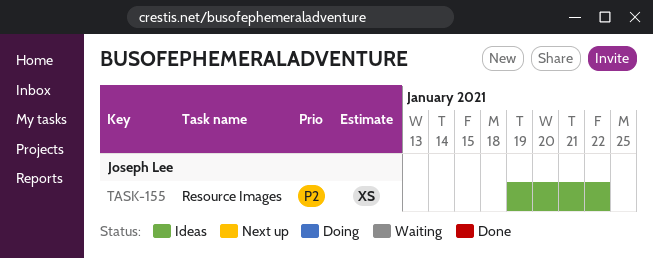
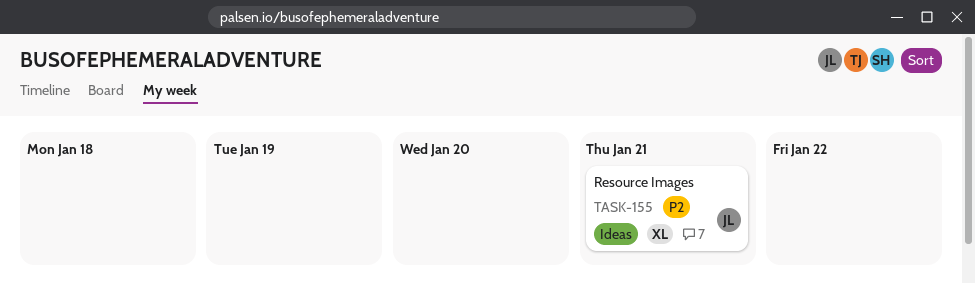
TASK-155, estimate: XS -> XL
TASK-155, due: Jan 22 -> Jan 21

